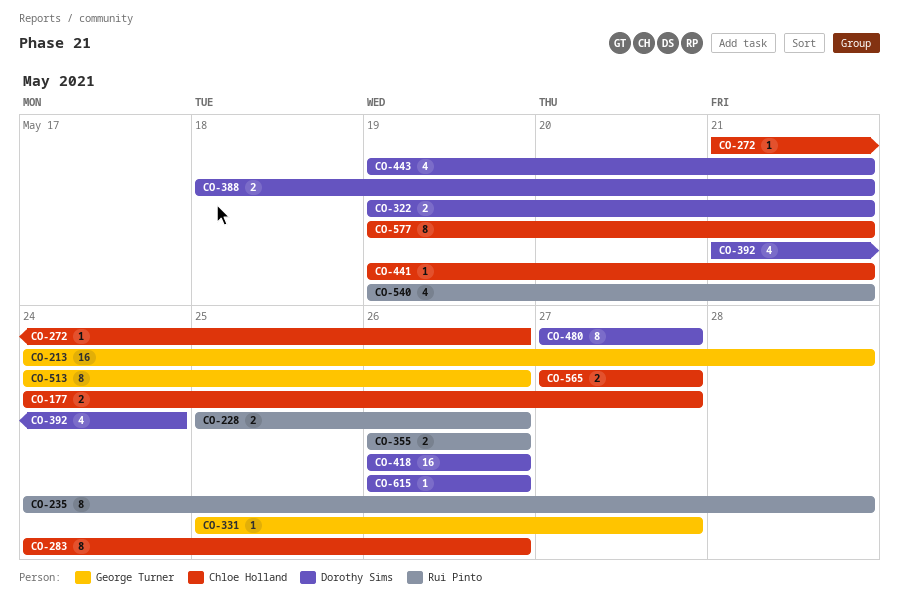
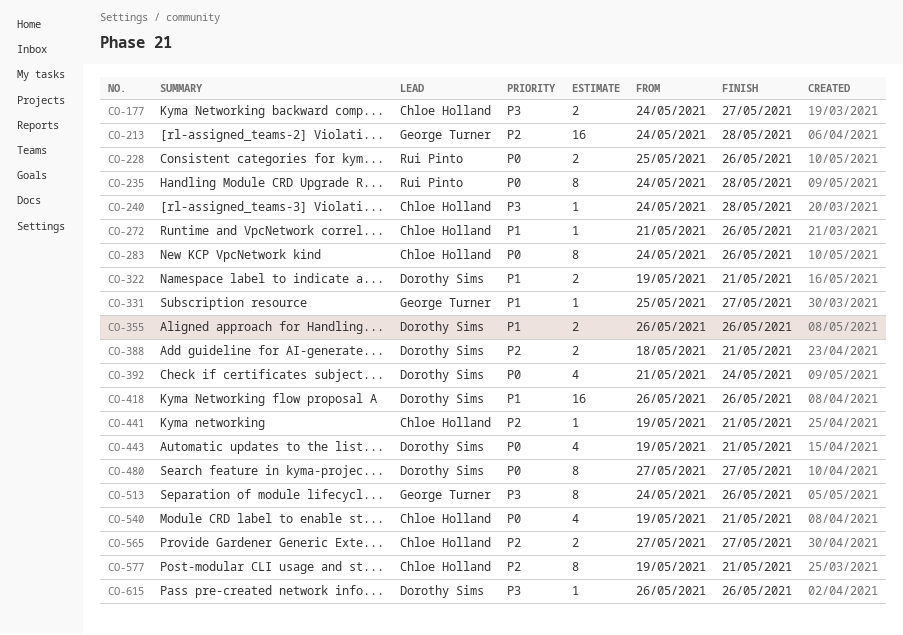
CO-240: none -> present
CO-355, owner: Rui Pinto -> Dorothy Sims
CO-540, owner: Rui Pinto -> Chloe Holland

